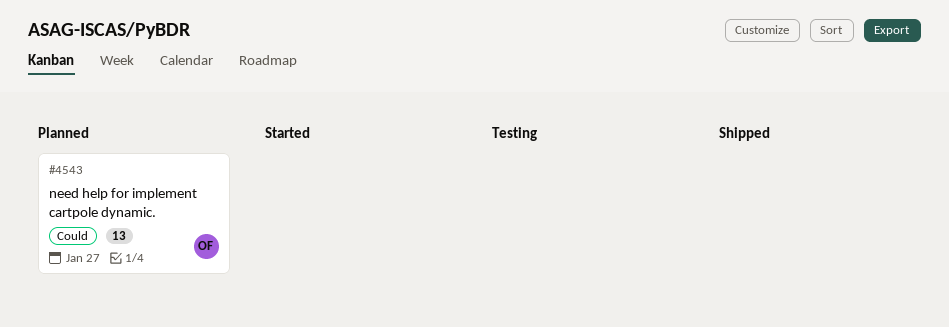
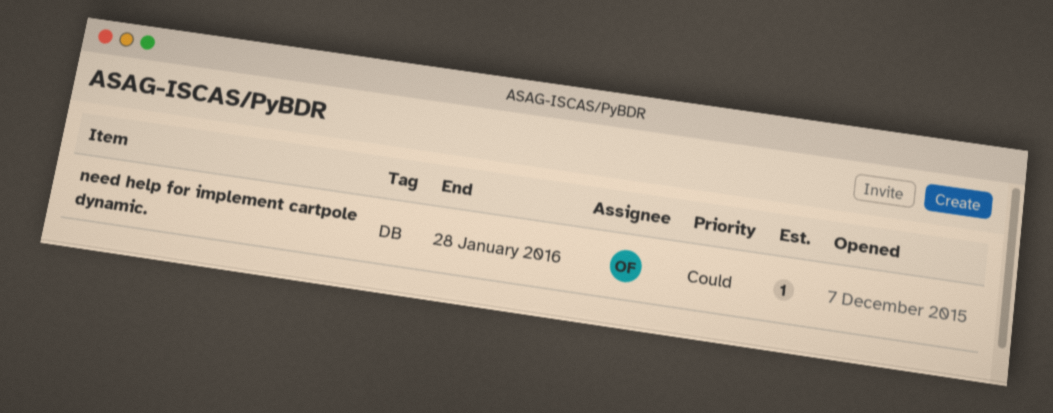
need help for implement cartpole dynamic., estimate: 13 -> 1
need help for implement cartpole dynamic., due: Jan 27 -> Jan 28

